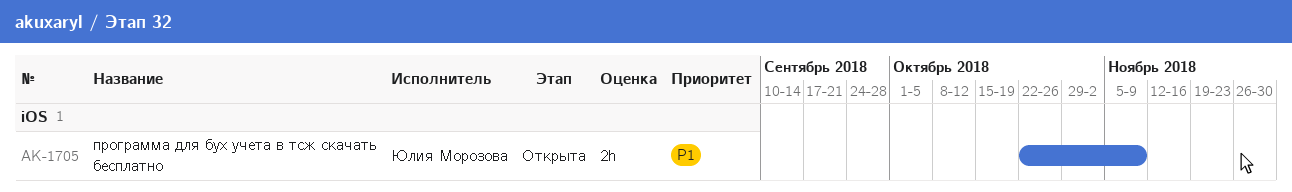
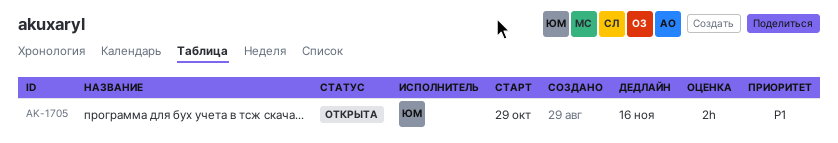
AK-1705, start: Oct 22 -> Oct 29
AK-1705, due: Nov 9 -> Nov 16

